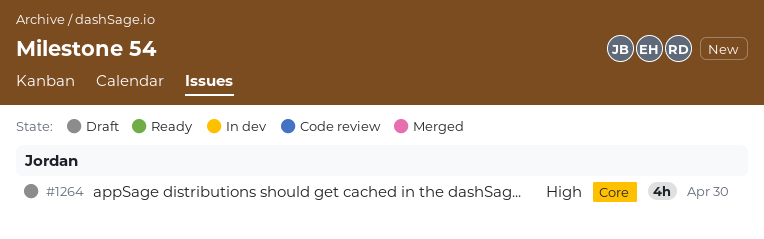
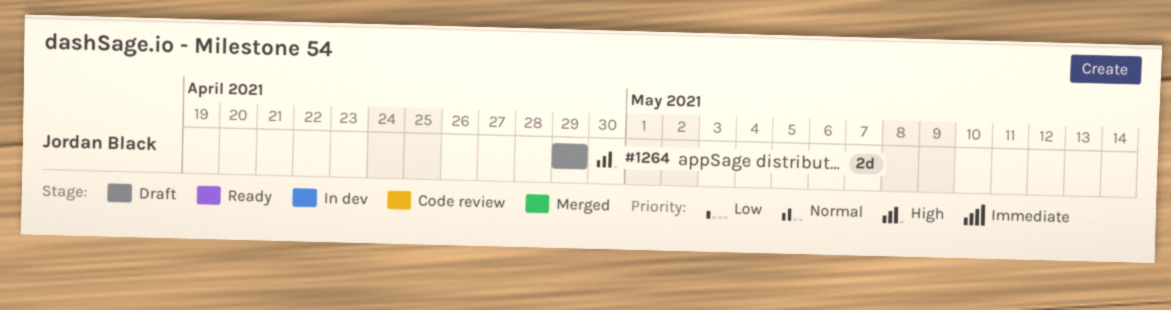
#1264, estimate: 4h -> 2d
#1264, due: Apr 30 -> Apr 29

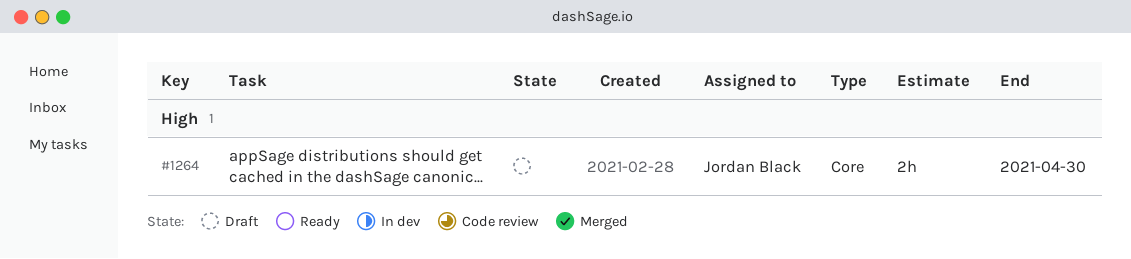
#1264, estimate: 2d -> 2h
#1264, due: Apr 29 -> Apr 30

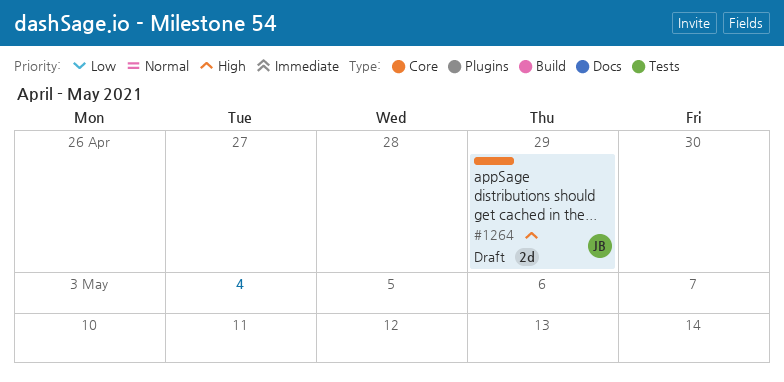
#1264, estimate: 2h -> 2d
#1264, due: Apr 30 -> Apr 29

